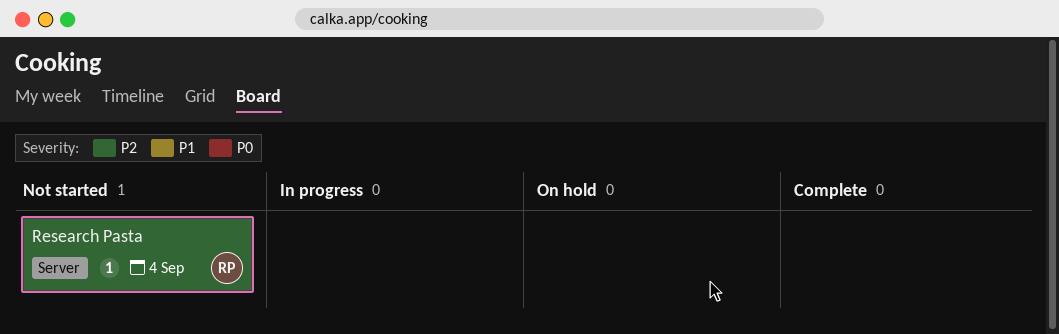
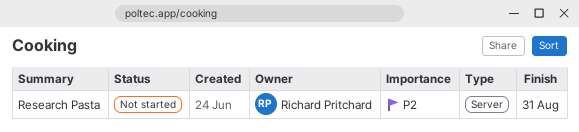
Research Pasta, due: Sep 4 -> Aug 31

